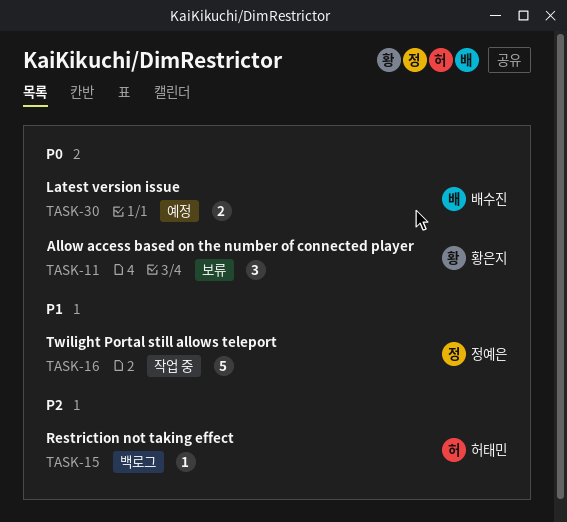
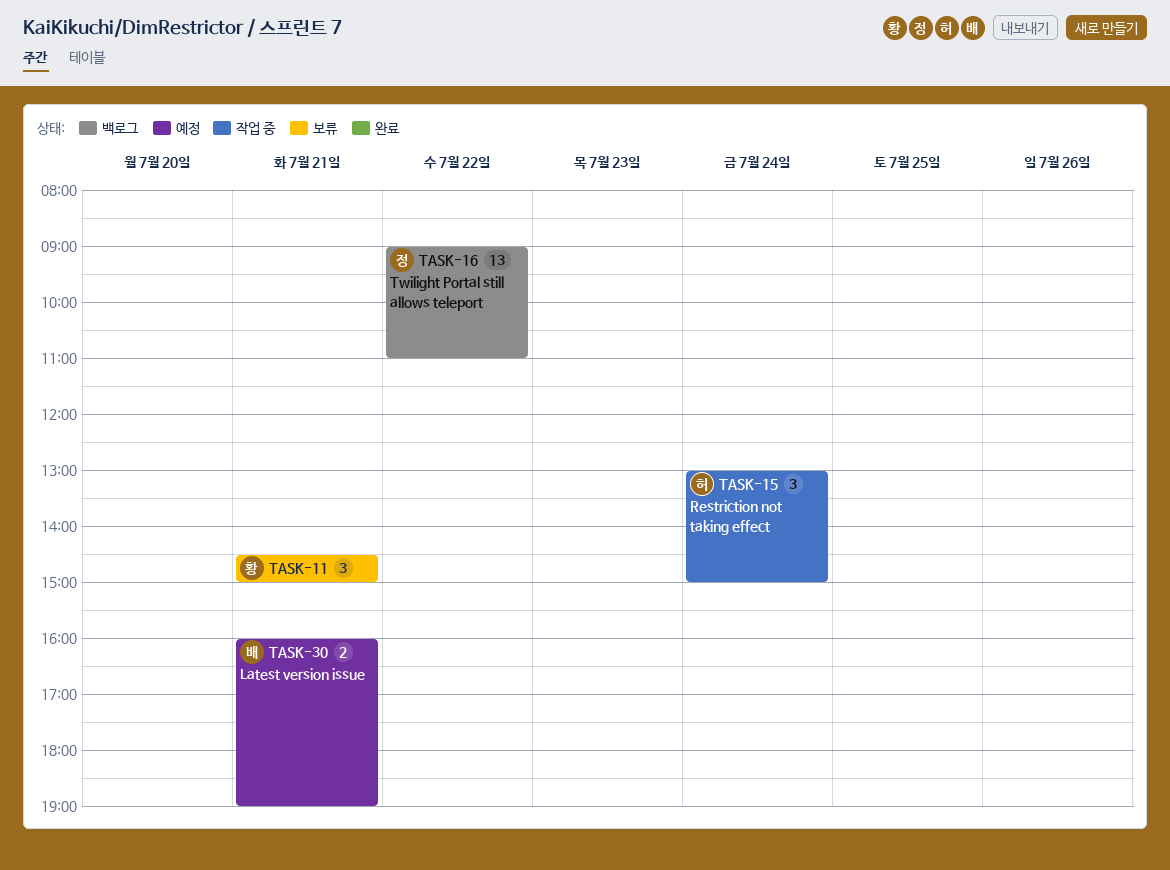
TASK-15, status: 백로그 -> 작업 중
TASK-15, estimate: 1 -> 3
TASK-16, status: 작업 중 -> 백로그
TASK-16, estimate: 5 -> 13

